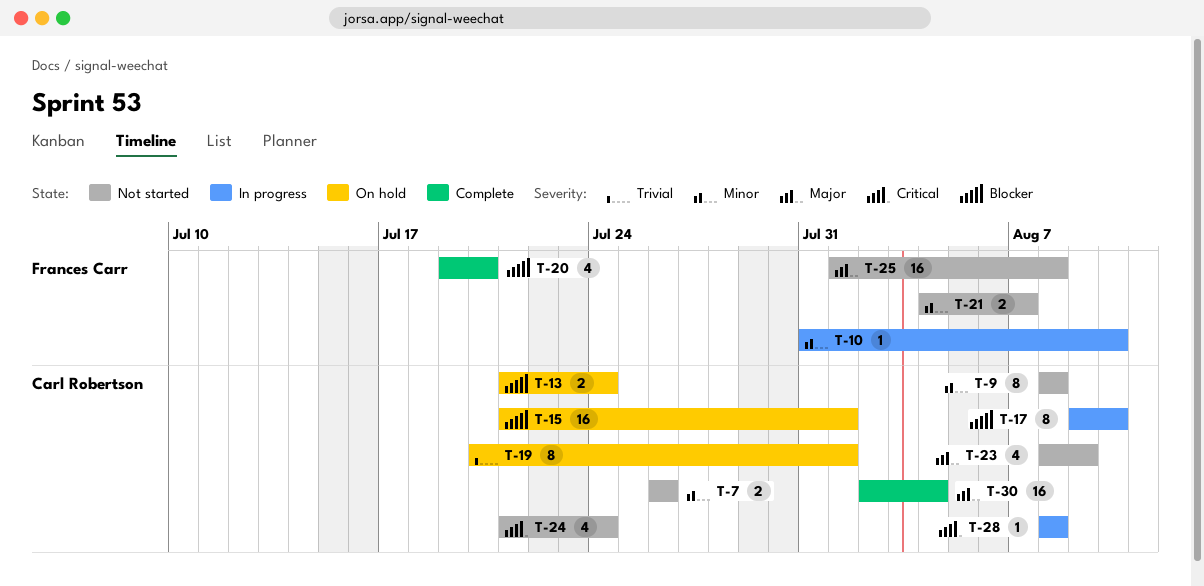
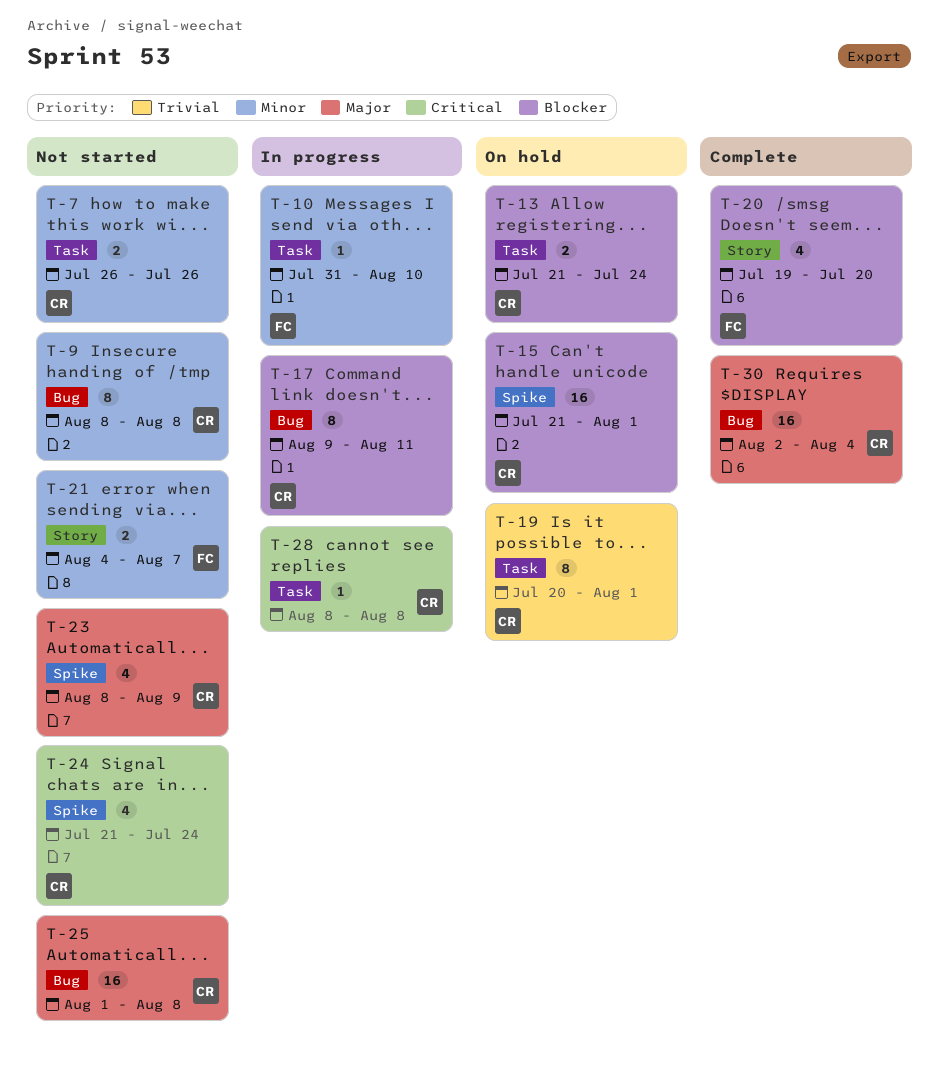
T-17, due: Aug 10 -> Aug 11
T-25, owner: Frances Carr -> Carl Robertson

